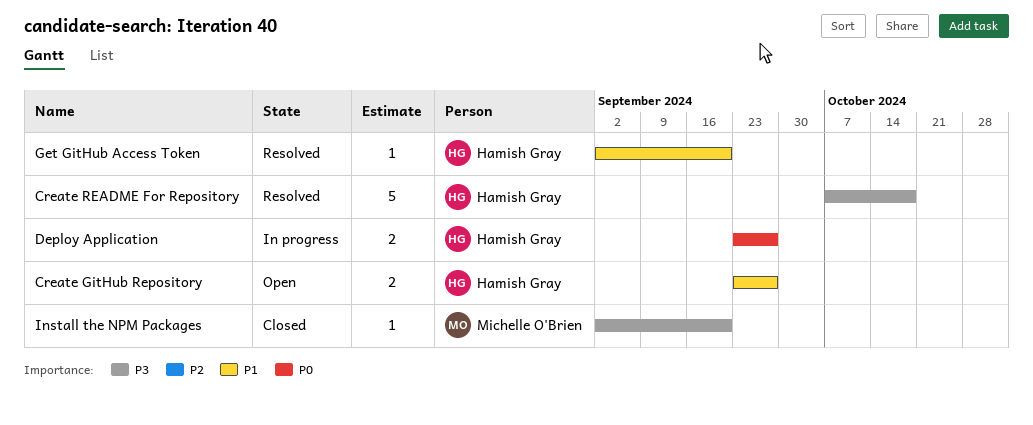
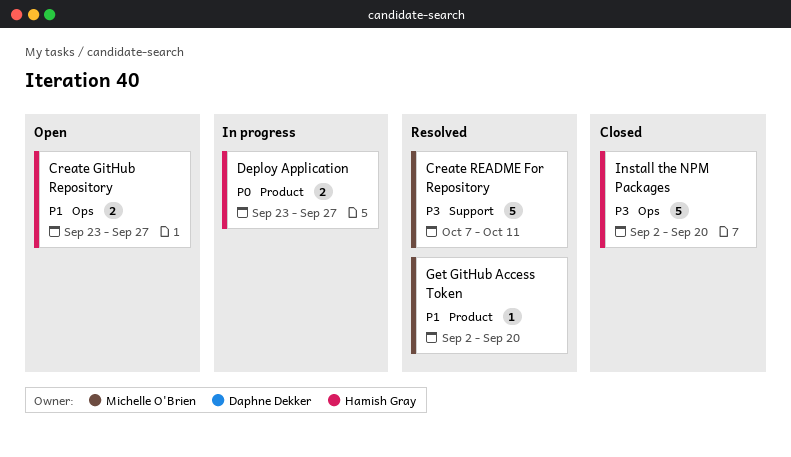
Create README For Repository, owner: Hamish Gray -> Michelle O'Brien
Create README For Repository, due: Oct 18 -> Oct 11
Get GitHub Access Token, owner: Hamish Gray -> Michelle O'Brien
Install the NPM Packages, owner: Michelle O'Brien -> Hamish Gray
Install the NPM Packages, estimate: 1 -> 5

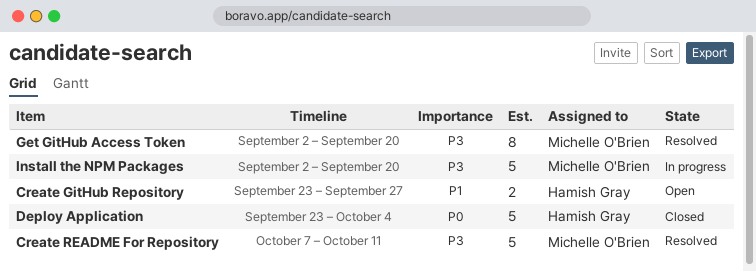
Deploy Application, status: In progress -> Closed
Deploy Application, estimate: 2 -> 5
Deploy Application, due: Sep 27 -> Oct 4
Get GitHub Access Token, priority: P1 -> P3
Get GitHub Access Token, estimate: 1 -> 8
Install the NPM Packages, status: Closed -> In progress
Install the NPM Packages, owner: Hamish Gray -> Michelle O'Brien

